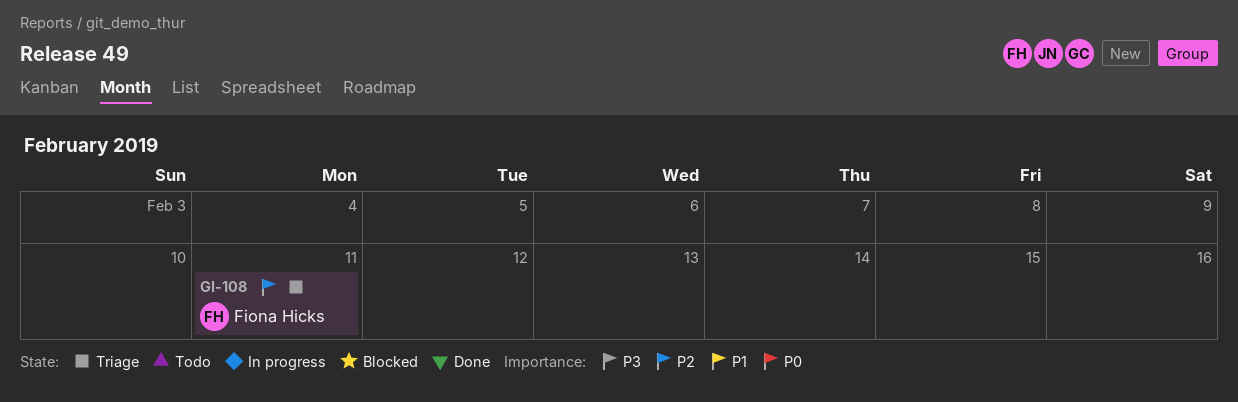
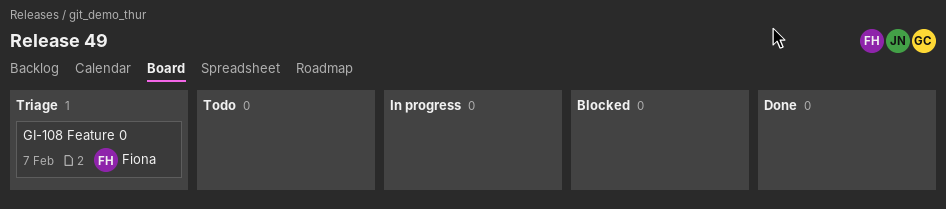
GI-108, due: Feb 11 -> Feb 7

